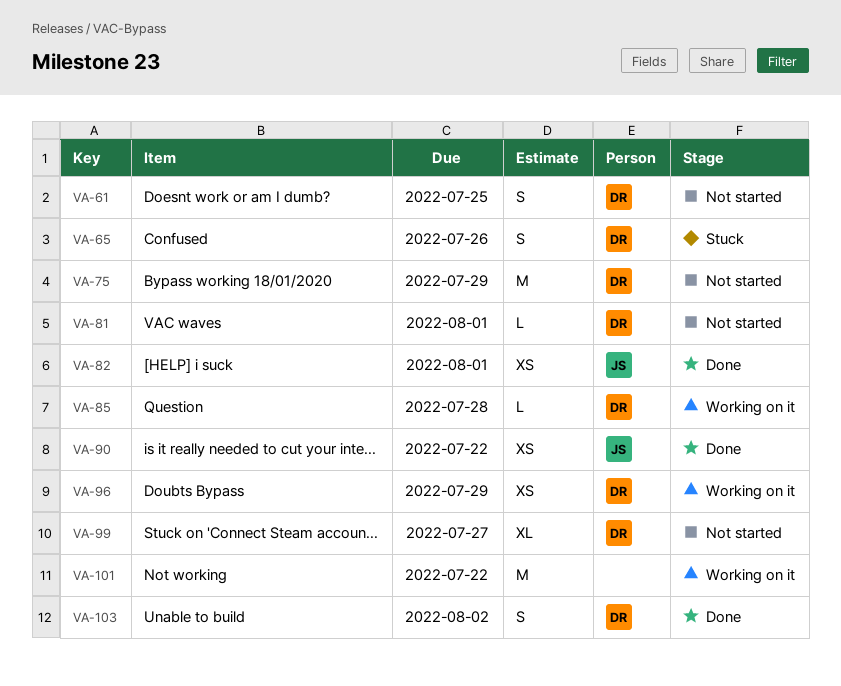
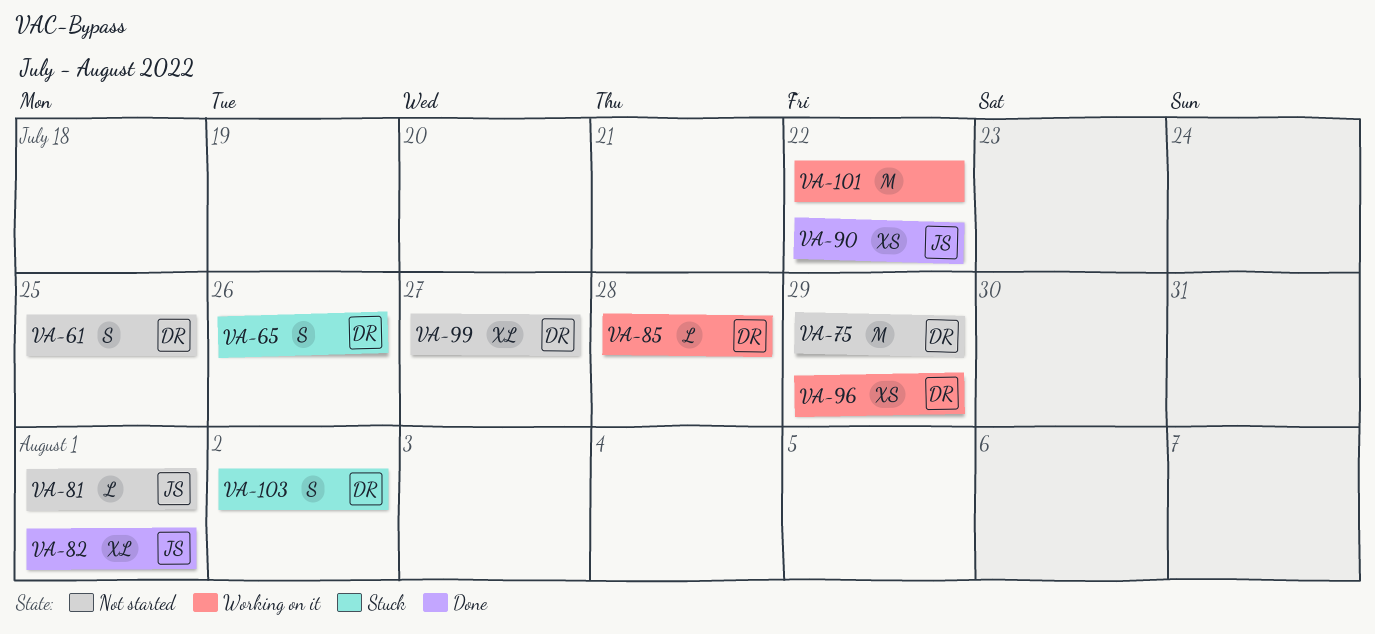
VA-81, owner: DR -> JS
VA-82, estimate: XS -> XL
VA-103, status: Done -> Stuck

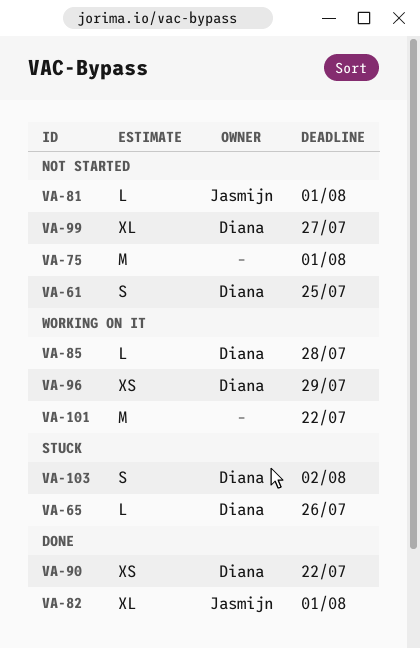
VA-65, estimate: S -> L
VA-75, owner: Diana -> none
VA-75, due: Jul 29 -> Aug 1
VA-90, owner: Jasmijn -> Diana

